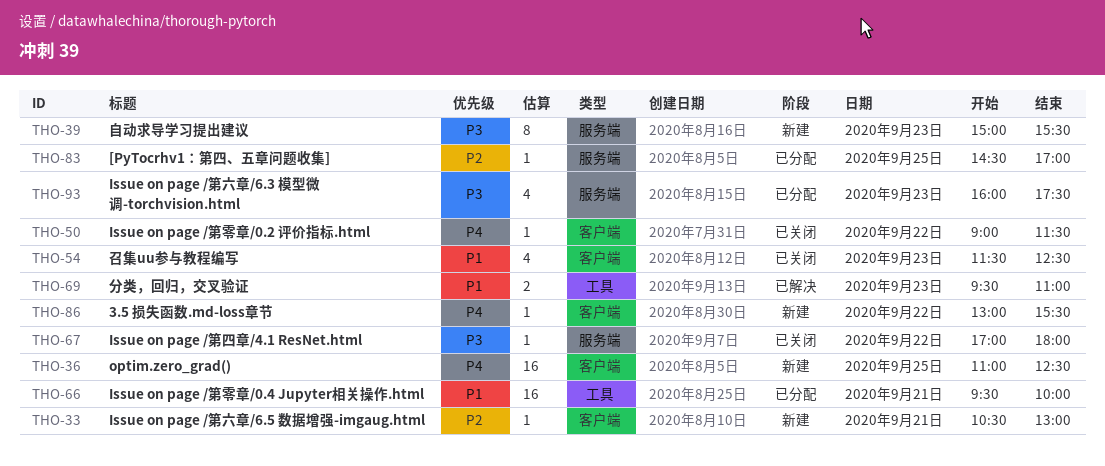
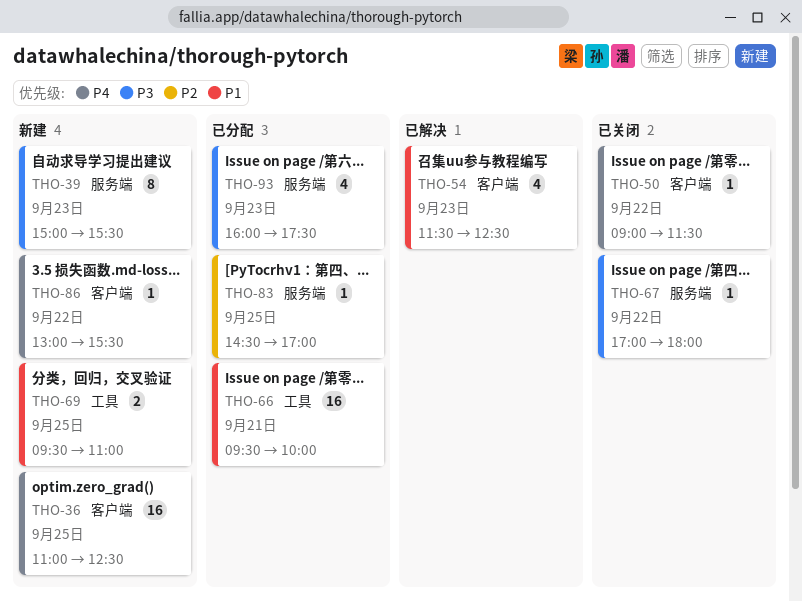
THO-33: present -> none
THO-54, status: 已关闭 -> 已解决
THO-69, status: 已解决 -> 新建
THO-69, day: Sep 23 -> Sep 25

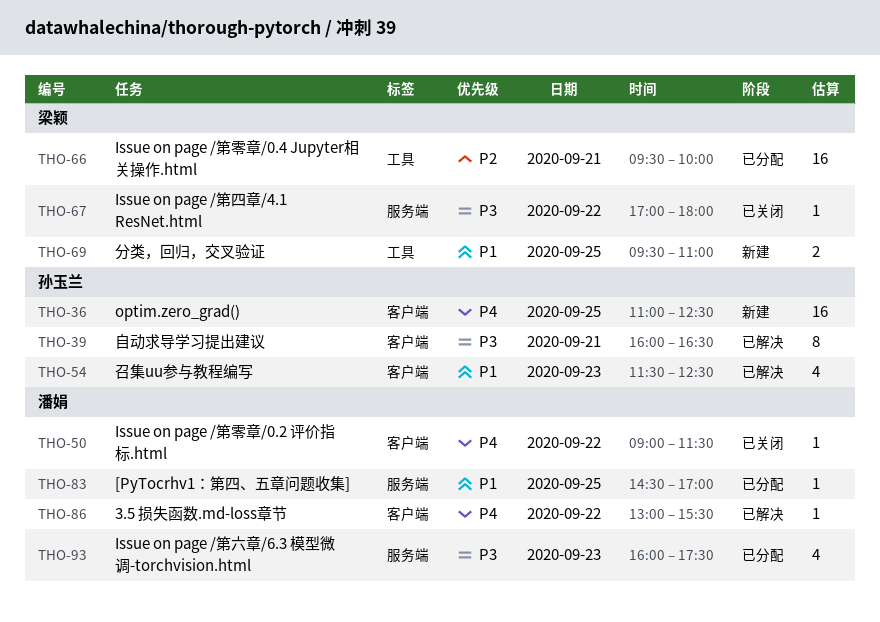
THO-39, status: 新建 -> 已解决
THO-39, label: 服务端 -> 客户端
THO-39, day: Sep 23 -> Sep 21
THO-39, begins: 15:00 -> 16:00
THO-39, ends: 15:30 -> 16:30
THO-66, priority: P1 -> P2
THO-83, priority: P2 -> P1
THO-86, status: 新建 -> 已解决

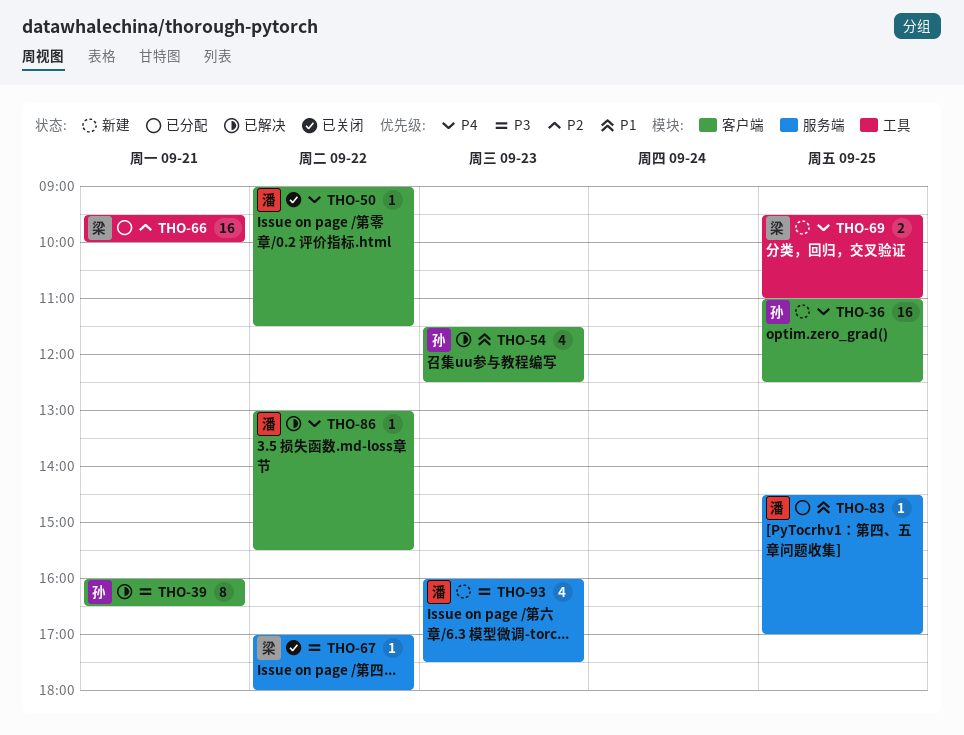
THO-69, priority: P1 -> P4
THO-93, status: 已分配 -> 新建

